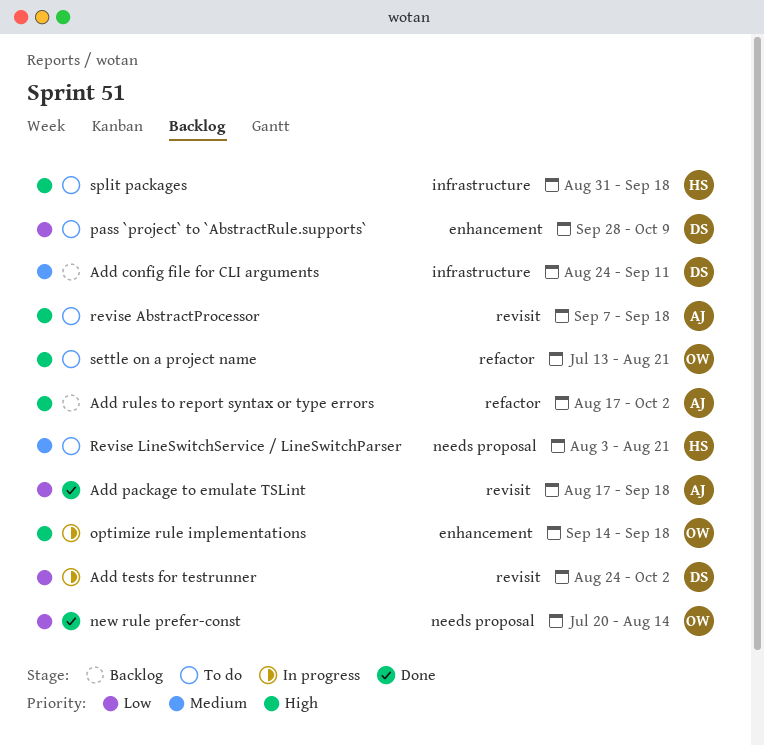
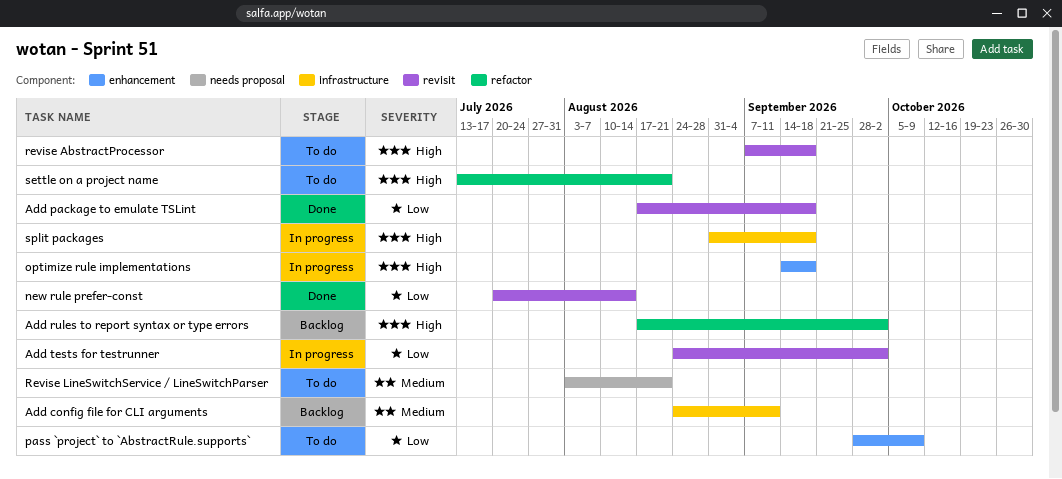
new rule prefer-const, label: needs proposal -> revisit
split packages, status: To do -> In progress

